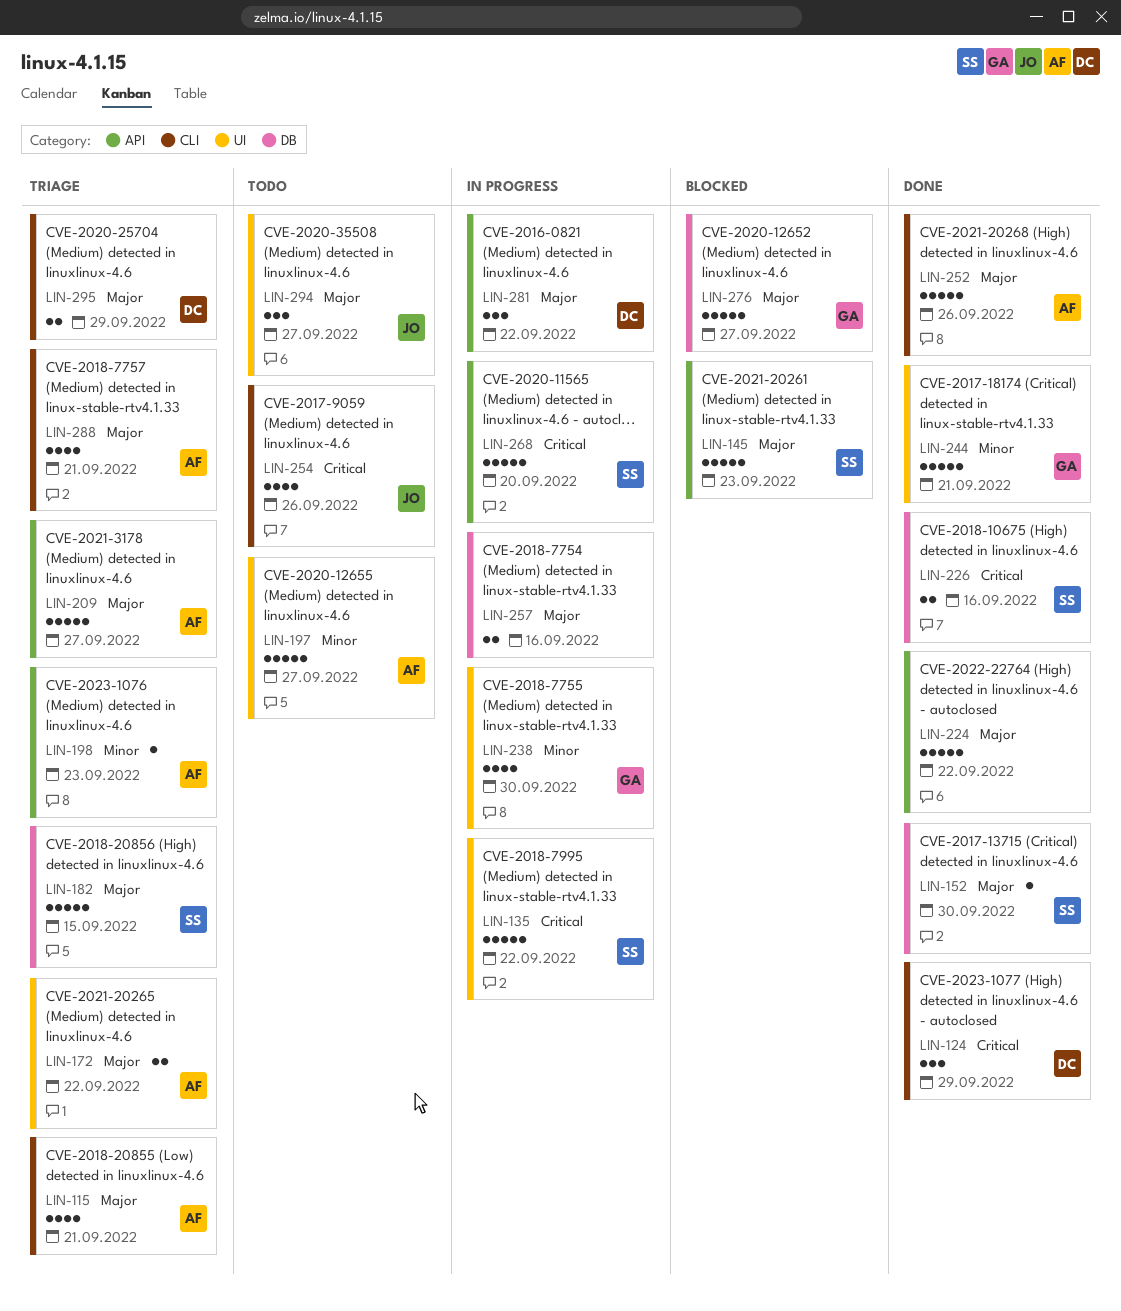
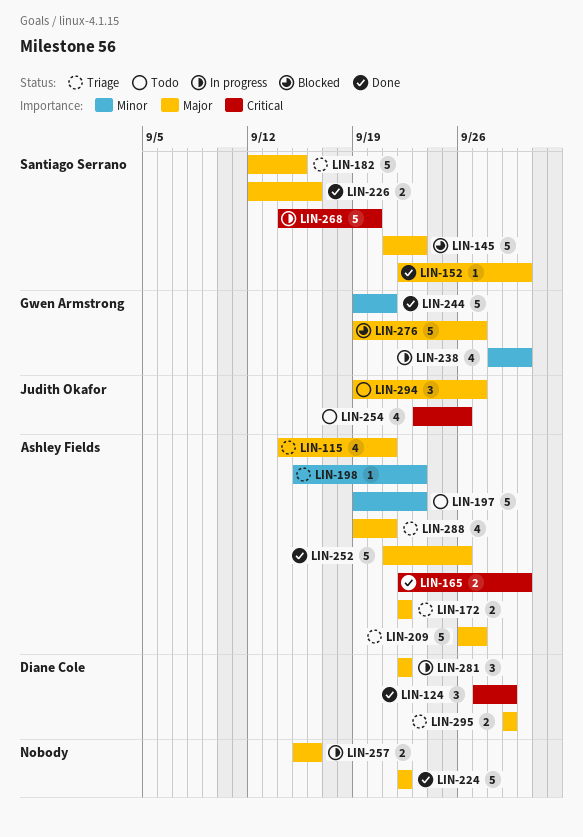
LIN-135: present -> none
LIN-165: none -> present
LIN-197, due: Sep 27 -> Sep 23
LIN-226, priority: Critical -> Major

